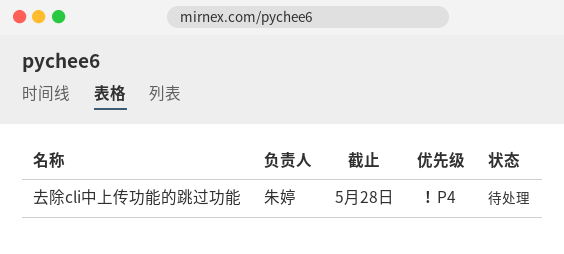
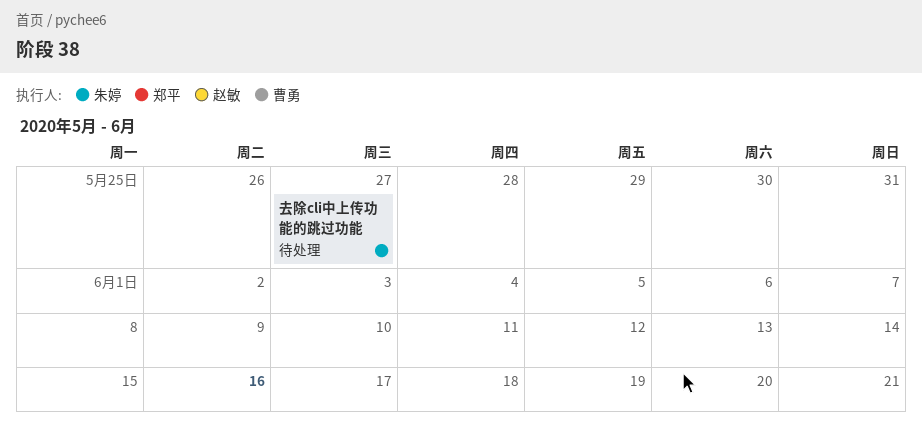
去除cli中上传功能的跳过功能, due: May 28 -> May 27

